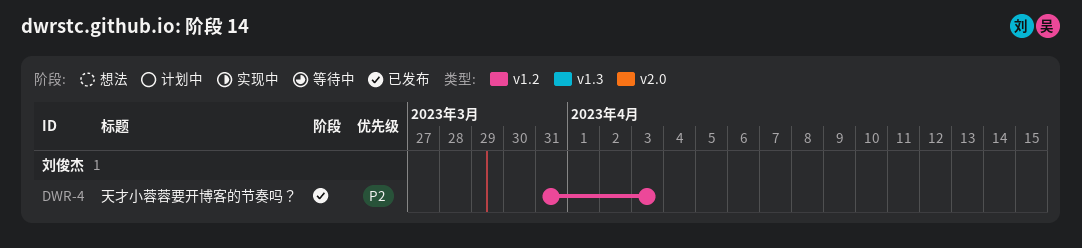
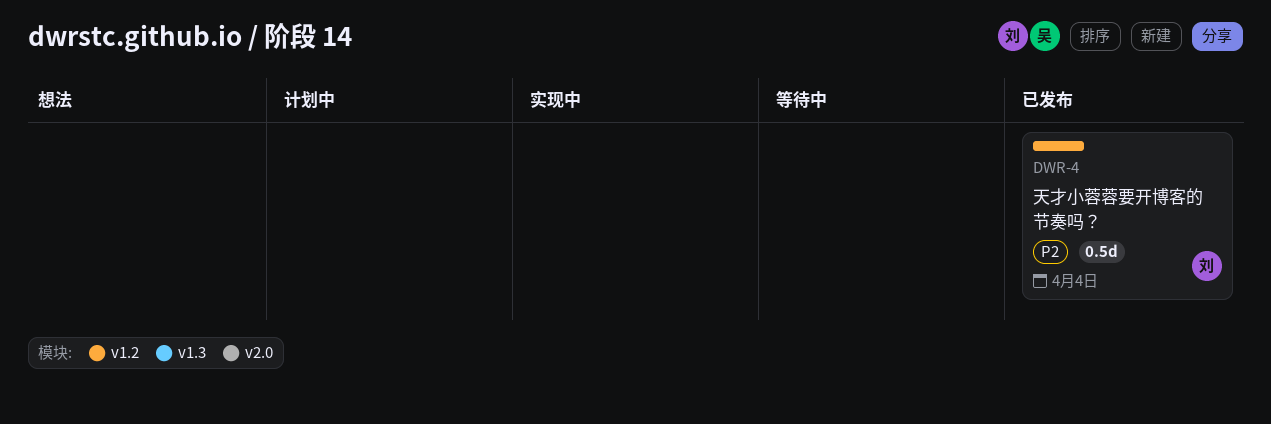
DWR-4, due: Apr 3 -> Apr 4

